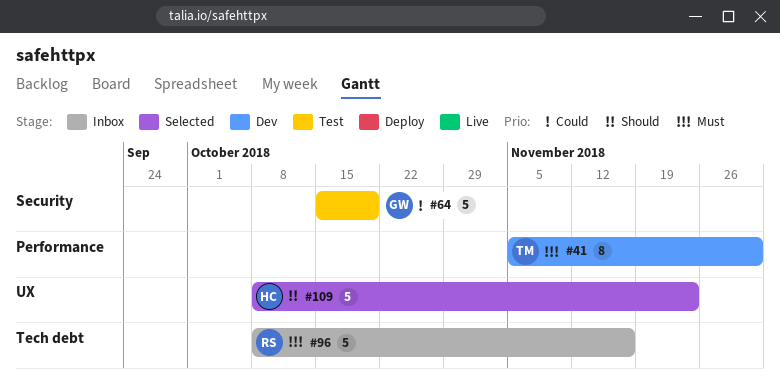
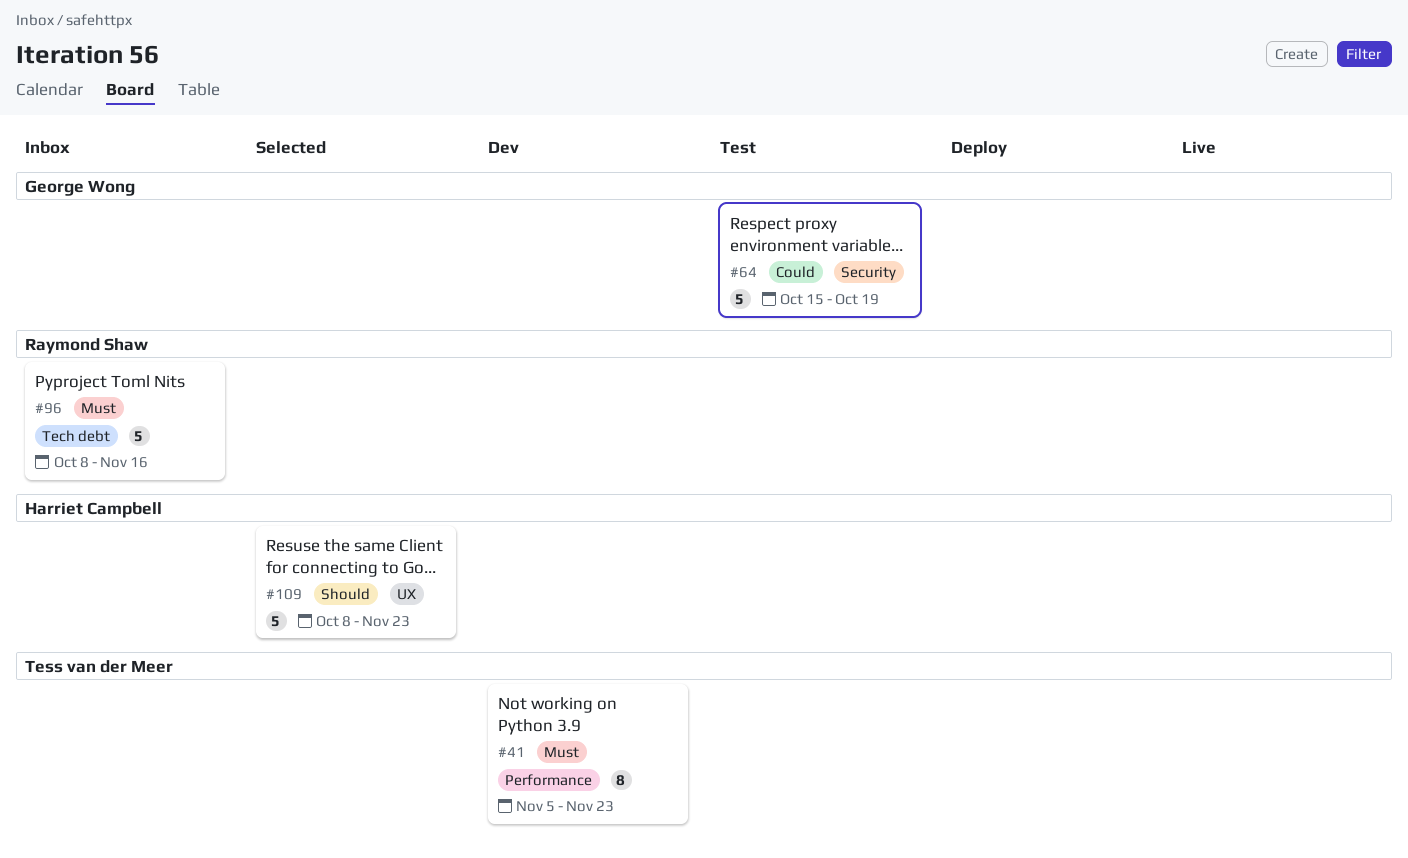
#41, due: Nov 30 -> Nov 23

